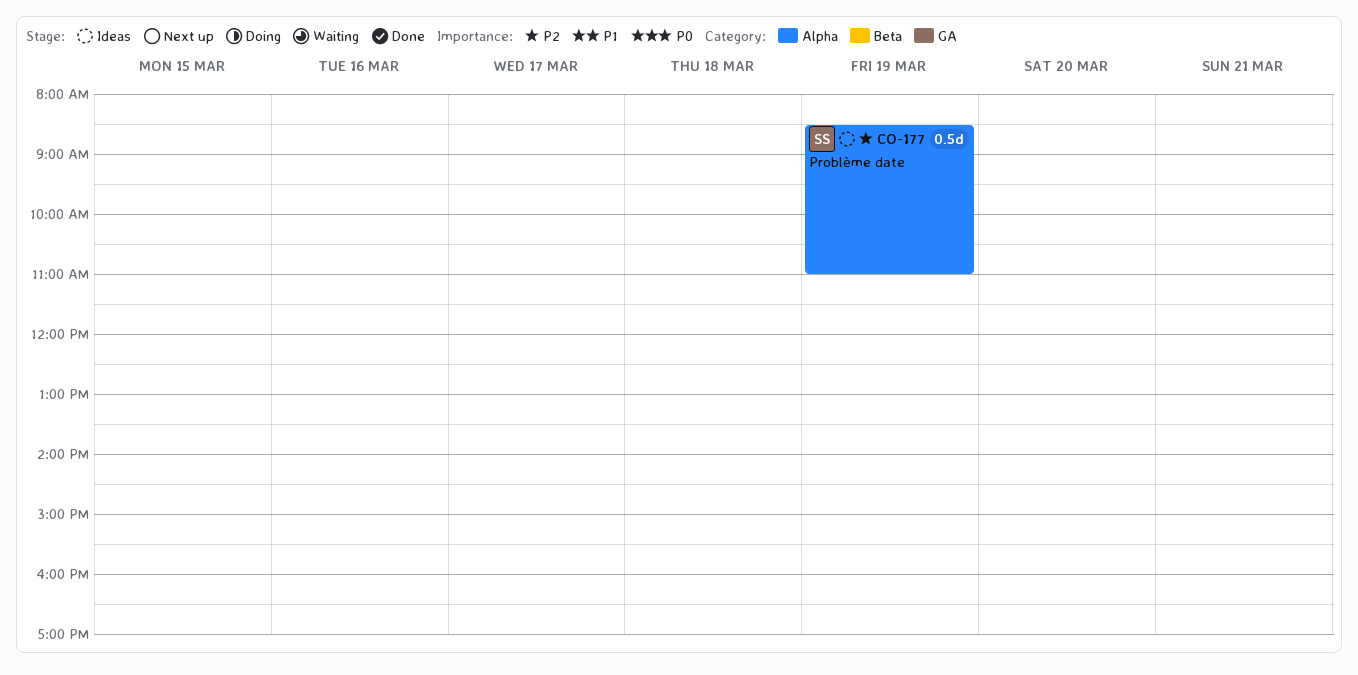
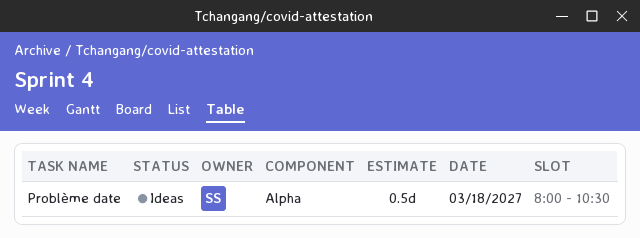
Problème date, day: Mar 19 -> Mar 18
Problème date, begins: 08:30 -> 08:00
Problème date, ends: 11:00 -> 10:30

